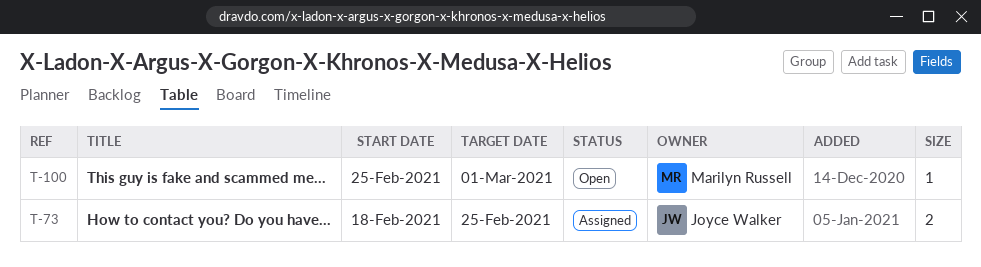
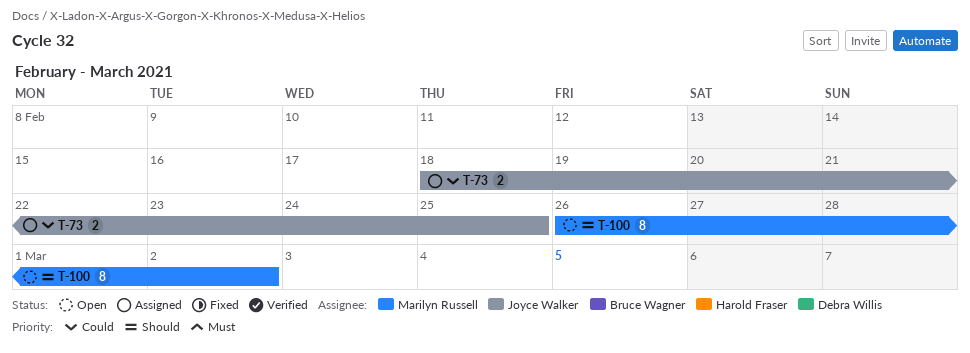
T-100, estimate: 1 -> 8
T-100, start: Feb 25 -> Feb 26
T-100, due: Mar 1 -> Mar 2

